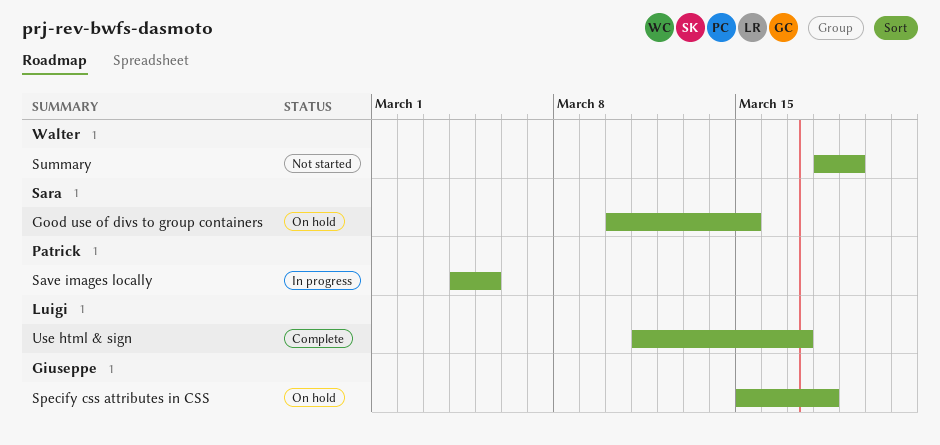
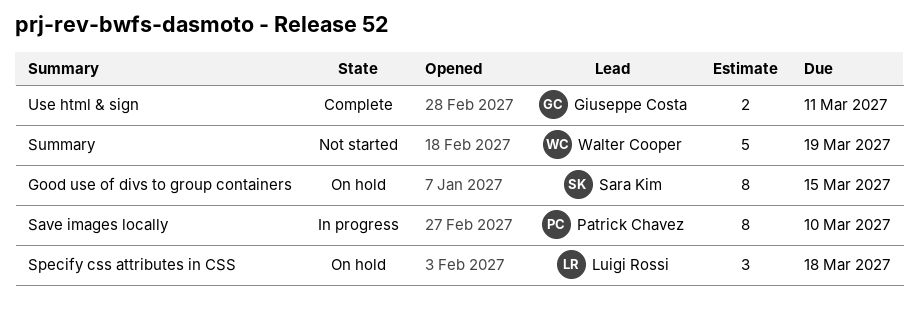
Save images locally, due: Mar 5 -> Mar 10
Specify css attributes in CSS, owner: Giuseppe Costa -> Luigi Rossi
Use html & sign, owner: Luigi Rossi -> Giuseppe Costa
Use html & sign, due: Mar 17 -> Mar 11

